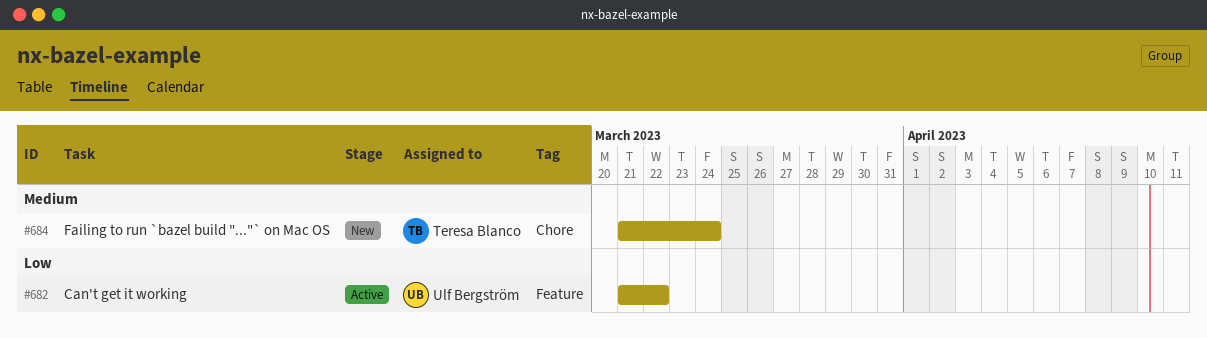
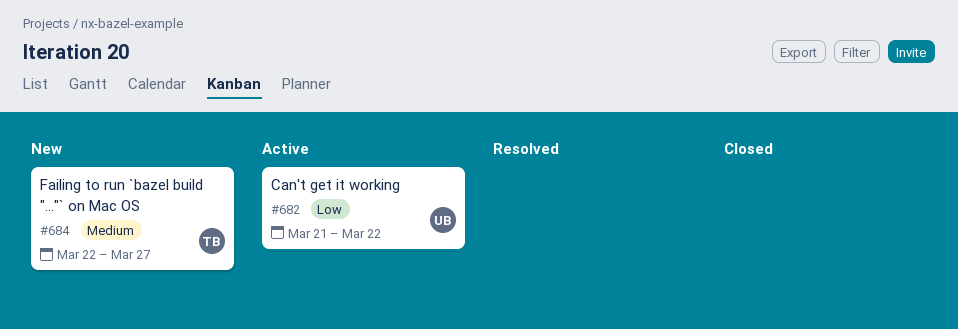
#684, start: Mar 21 -> Mar 22
#684, due: Mar 24 -> Mar 27

